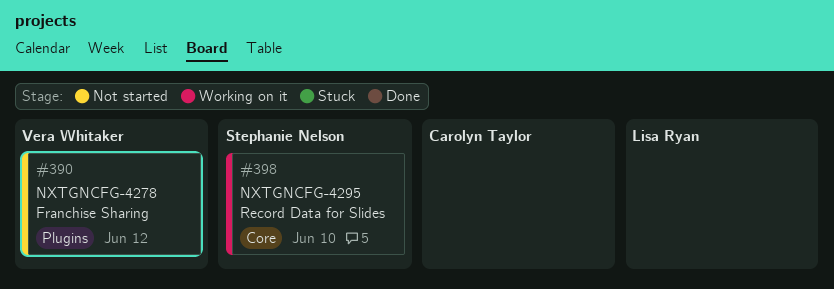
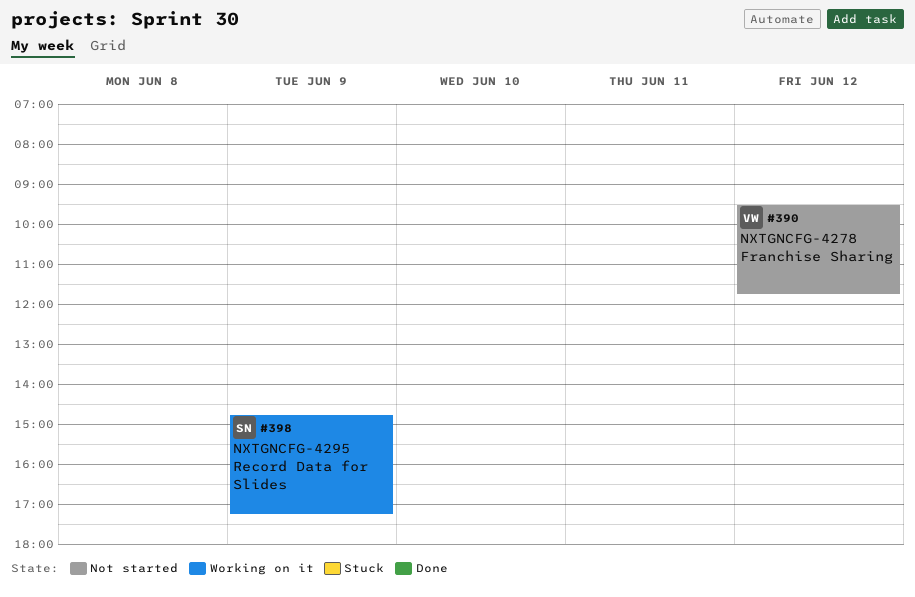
#398, day: Jun 10 -> Jun 9

